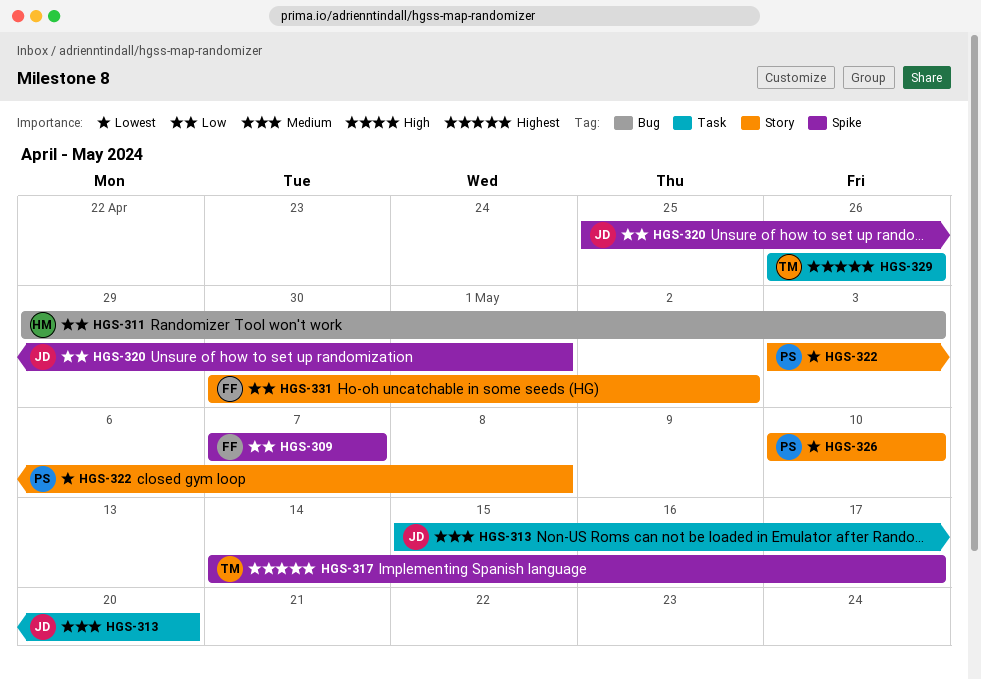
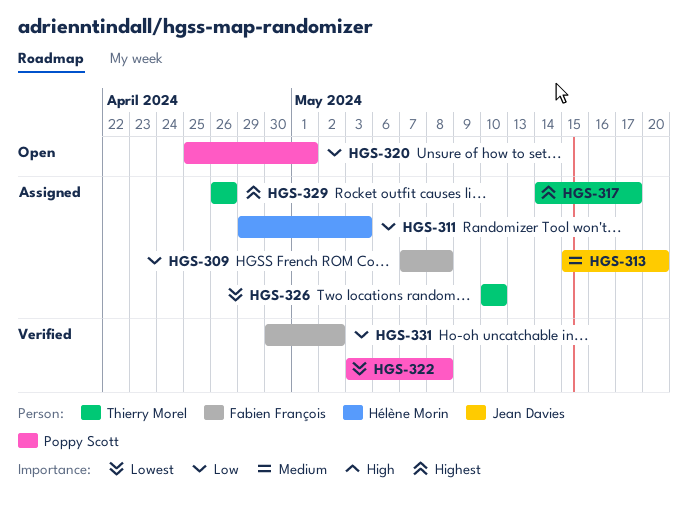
HGS-309, due: May 7 -> May 8
HGS-320, owner: Jean Davies -> Poppy Scott
HGS-326, owner: Poppy Scott -> Thierry Morel

